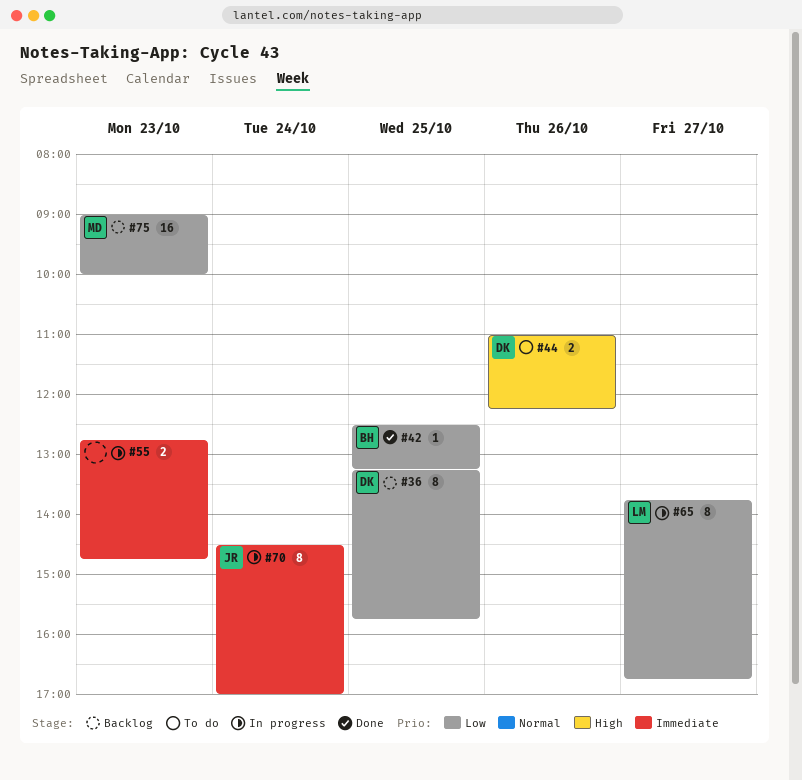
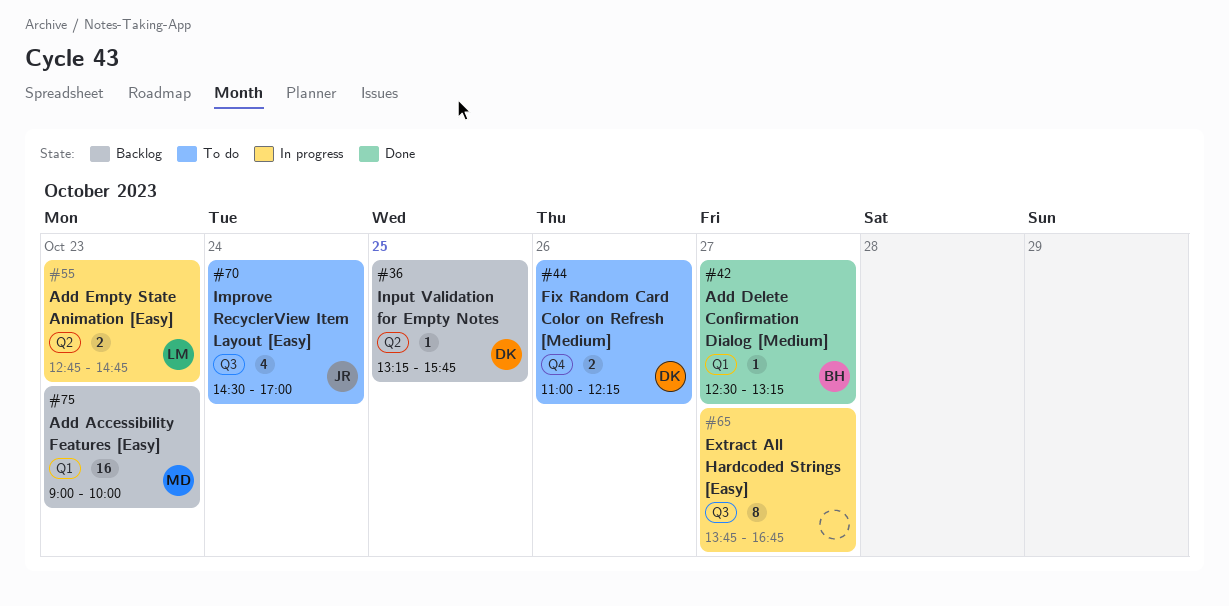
#36, estimate: 8 -> 1
#42, day: Oct 25 -> Oct 27
#55, owner: none -> LM
#65, owner: LM -> none
#70, status: In progress -> To do
#70, estimate: 8 -> 4

